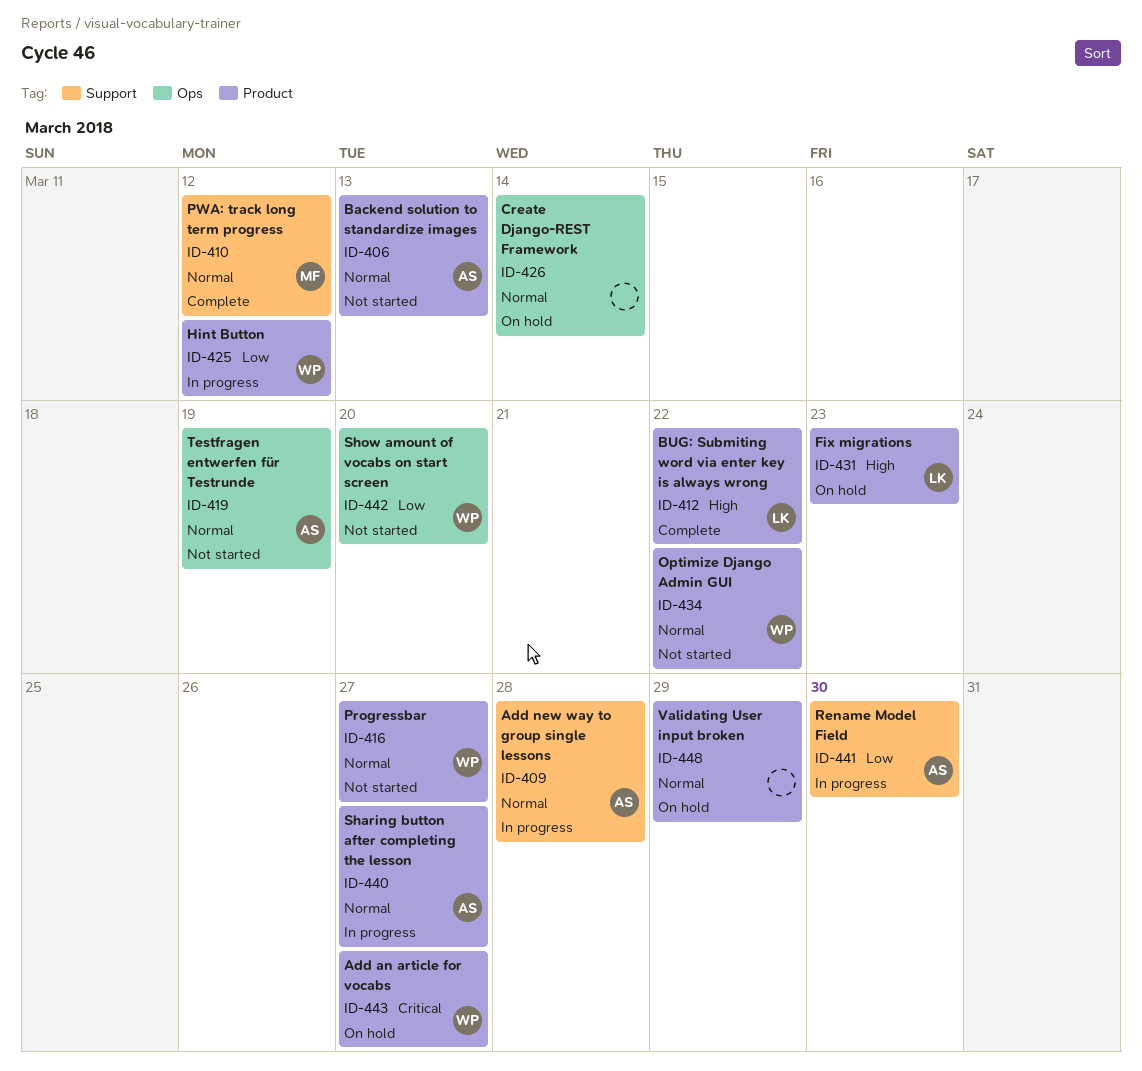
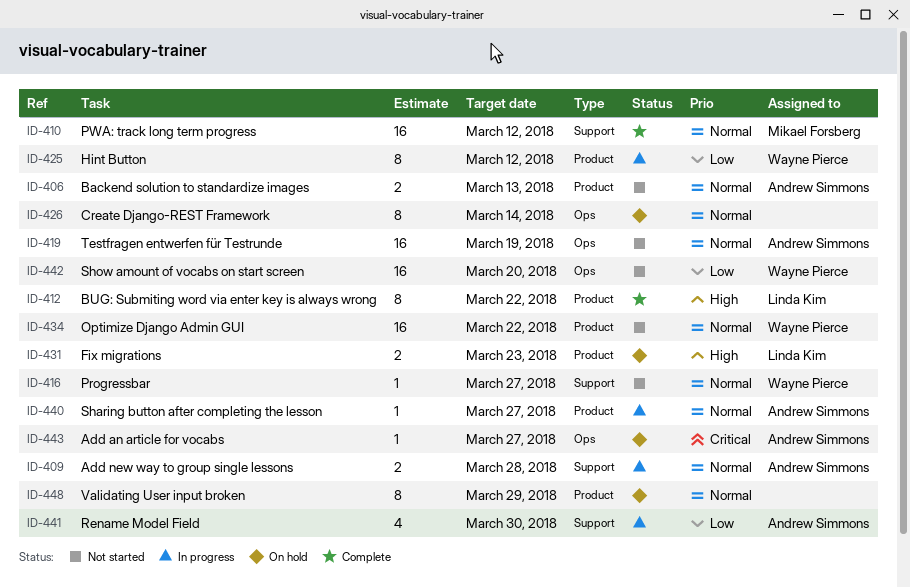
ID-416, label: Product -> Support
ID-443, owner: Wayne Pierce -> Andrew Simmons
ID-443, label: Product -> Ops

